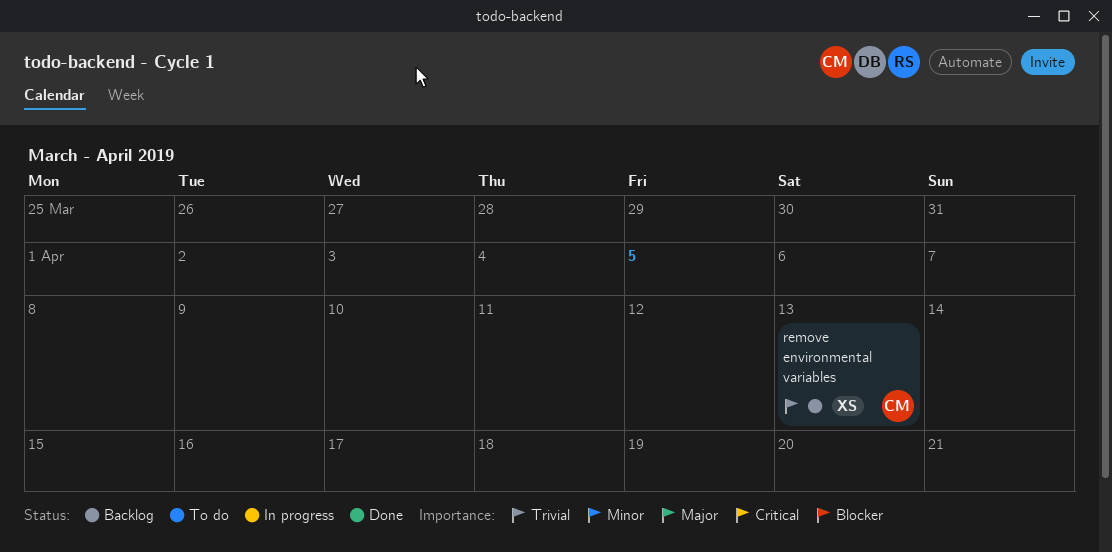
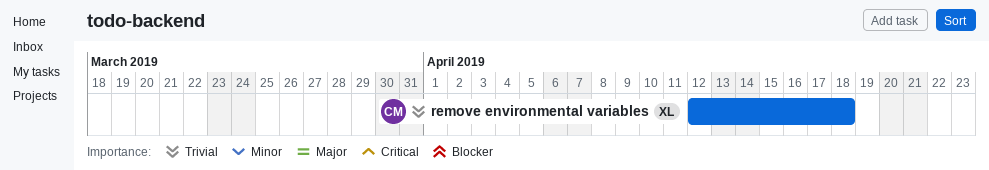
remove environmental variables, estimate: XS -> XL
remove environmental variables, due: Apr 13 -> Apr 18

